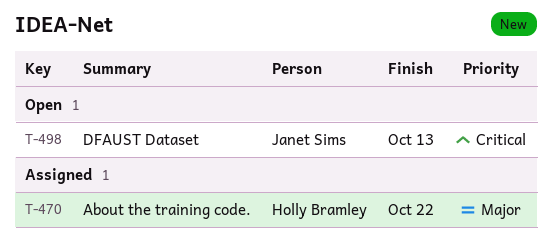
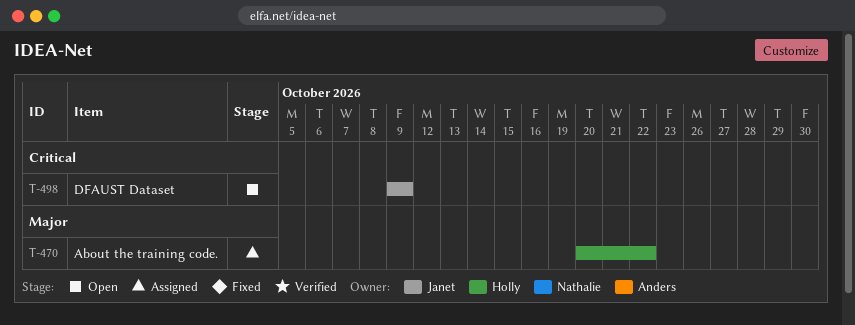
T-498, due: Oct 13 -> Oct 9

